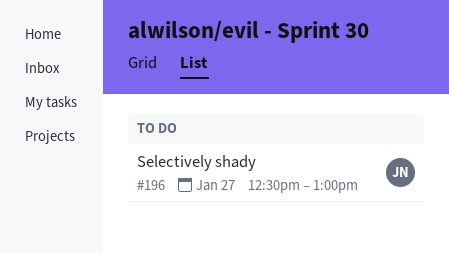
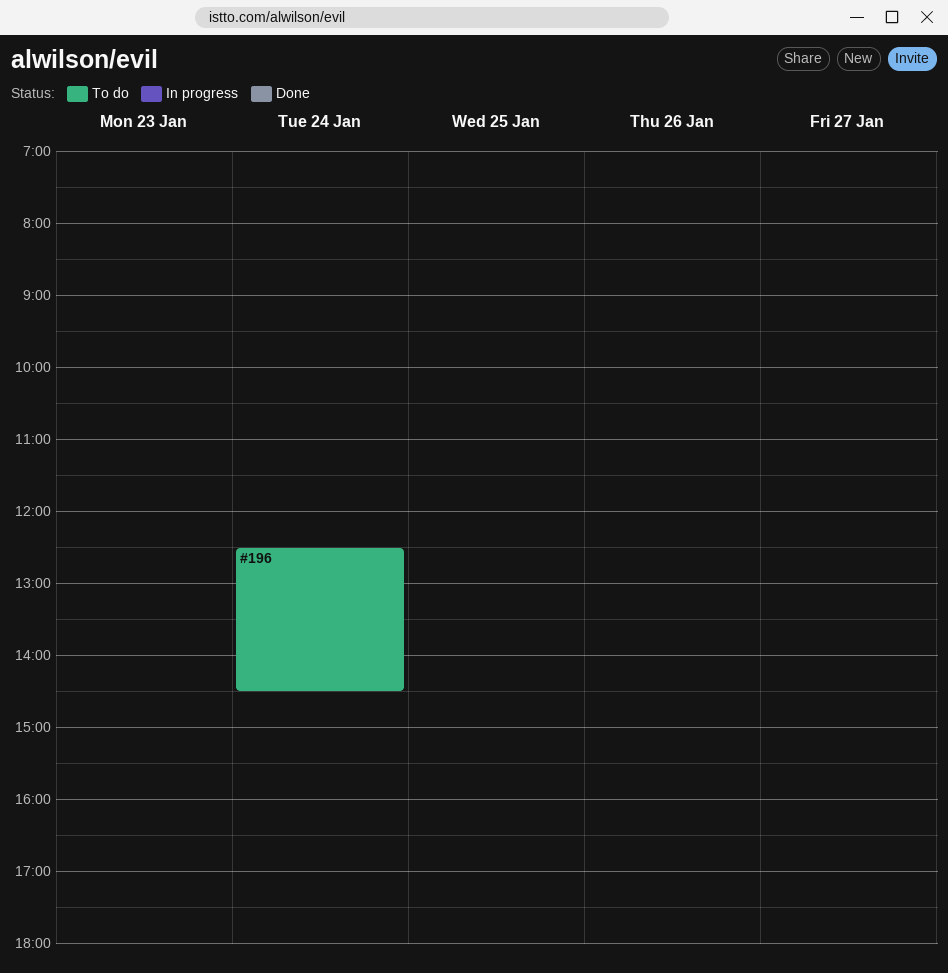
#196, day: Jan 27 -> Jan 24
#196, ends: 13:00 -> 14:30

